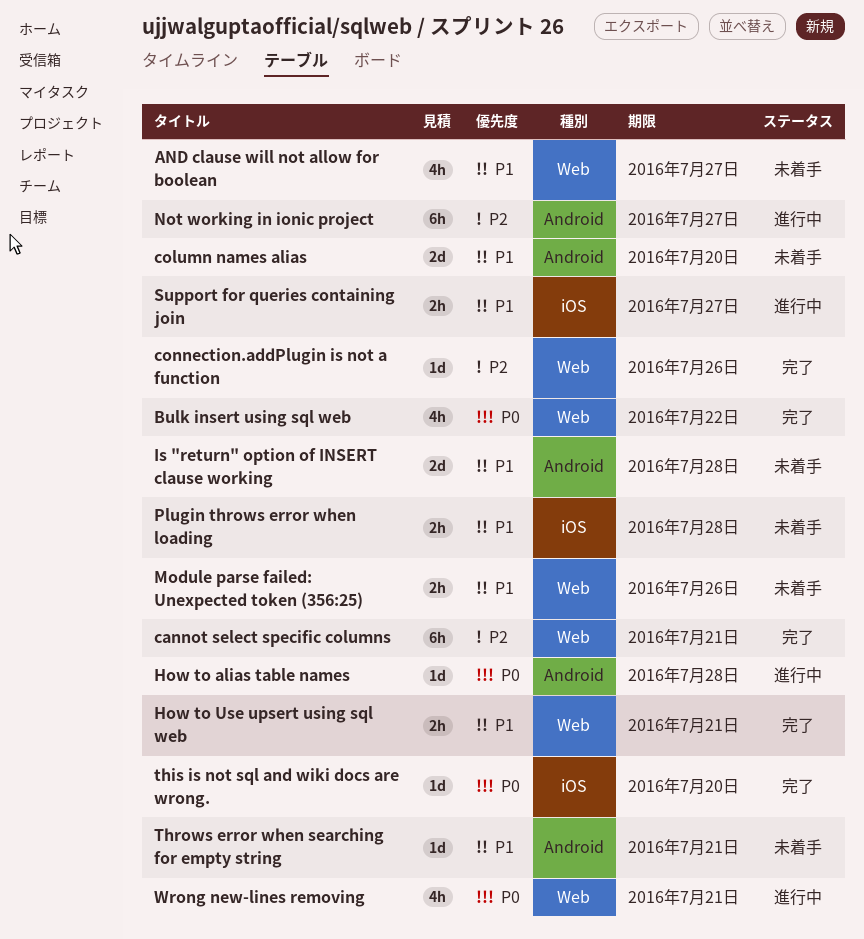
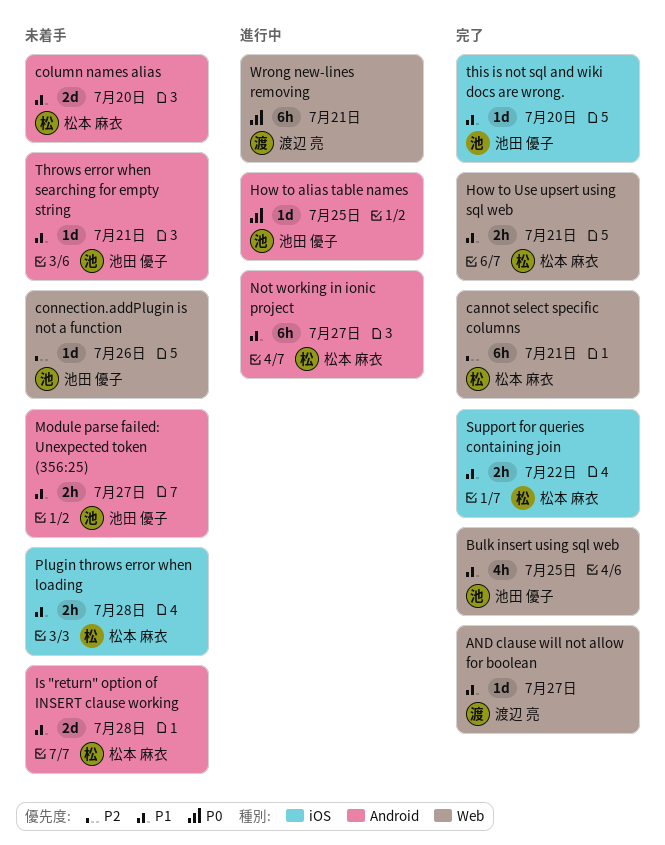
AND clause will not allow for boolean, status: 未着手 -> 完了
AND clause will not allow for boolean, estimate: 4h -> 1d
Bulk insert using sql web, priority: P0 -> P1
Bulk insert using sql web, due: Jul 22 -> Jul 25
connection.addPlugin is not a function, status: 完了 -> 未着手
How to alias table names, due: Jul 28 -> Jul 25
Module parse failed: Unexpected token (356:25), label: Web -> Android
Module parse failed: Unexpected token (356:25), due: Jul 26 -> Jul 27
Not working in ionic project, priority: P2 -> P1
Support for queries containing join, status: 進行中 -> 完了
Support for queries containing join, due: Jul 27 -> Jul 22
this is not sql and wiki docs are wrong., priority: P0 -> P1
Wrong new-lines removing, estimate: 4h -> 6h

